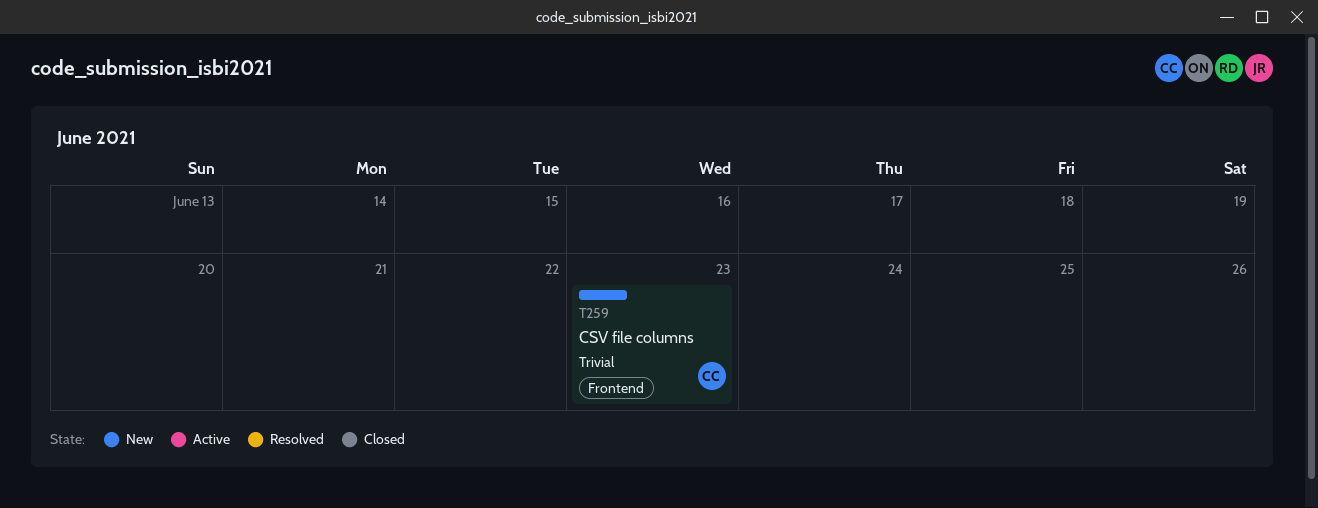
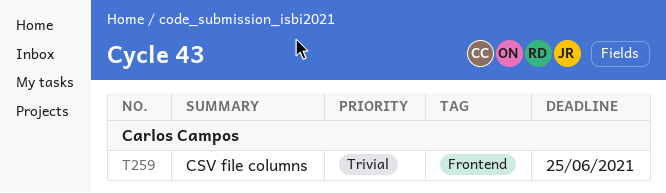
T259, due: Jun 23 -> Jun 25

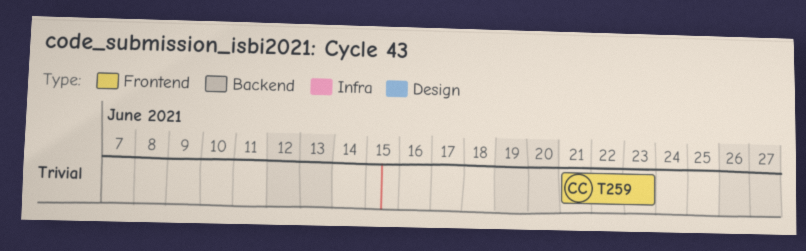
T259, due: Jun 25 -> Jun 23

